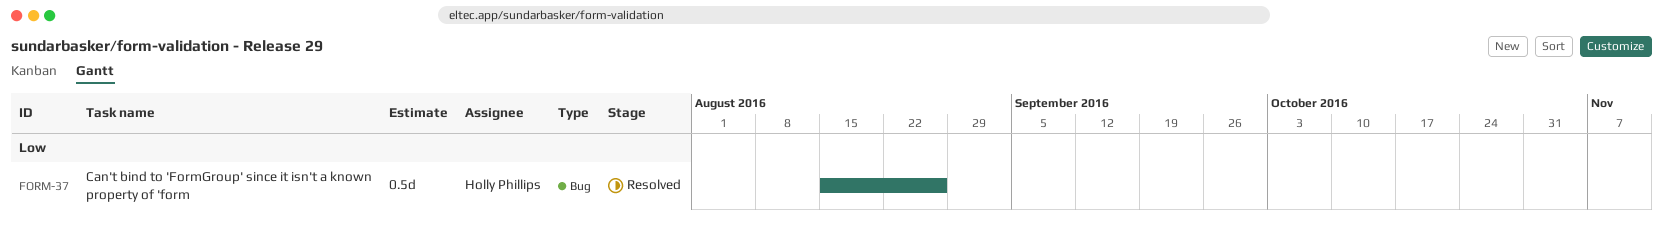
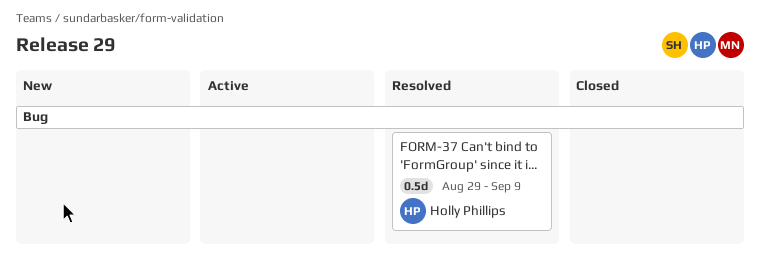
FORM-37, start: Aug 15 -> Aug 29
FORM-37, due: Aug 26 -> Sep 9

